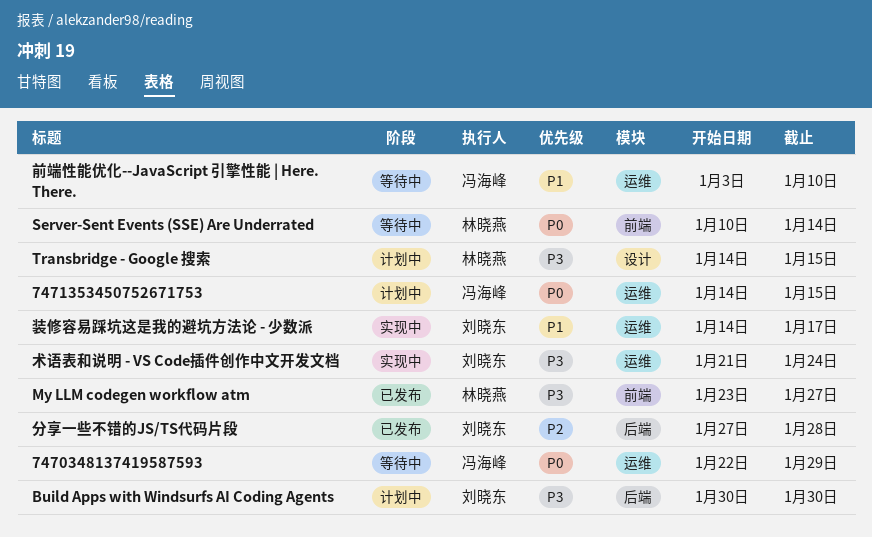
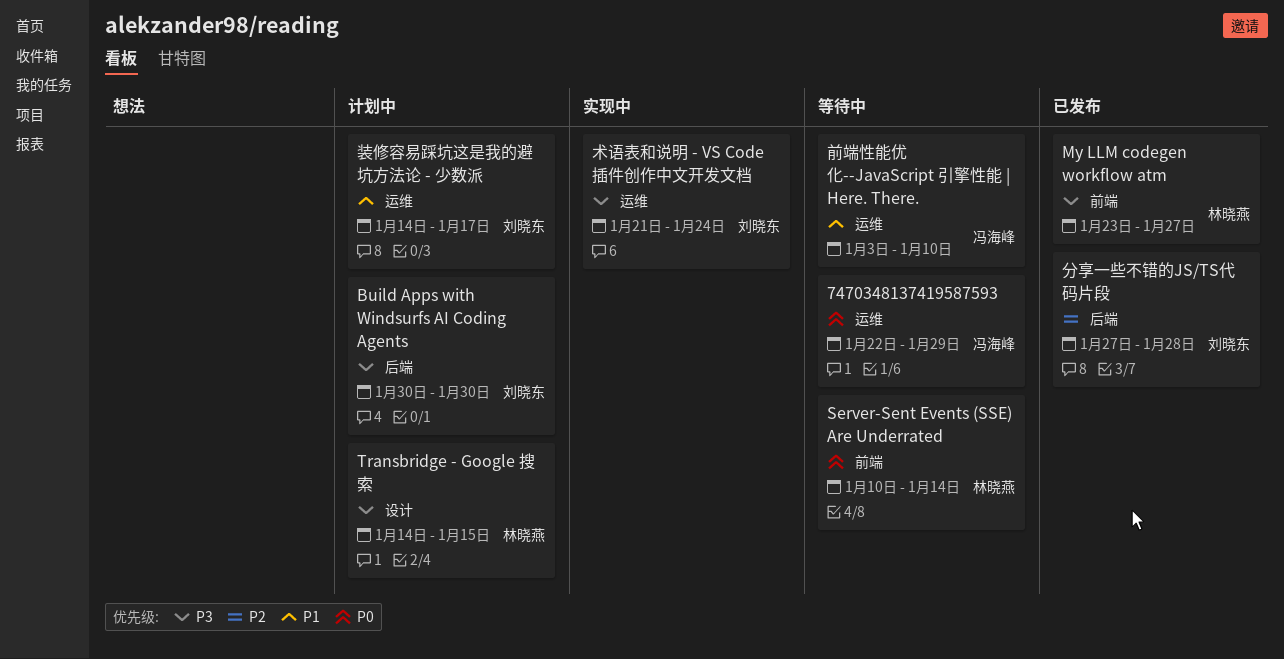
7471353450752671753: present -> none
装修容易踩坑这是我的避坑方法论 - 少数派, status: 实现中 -> 计划中

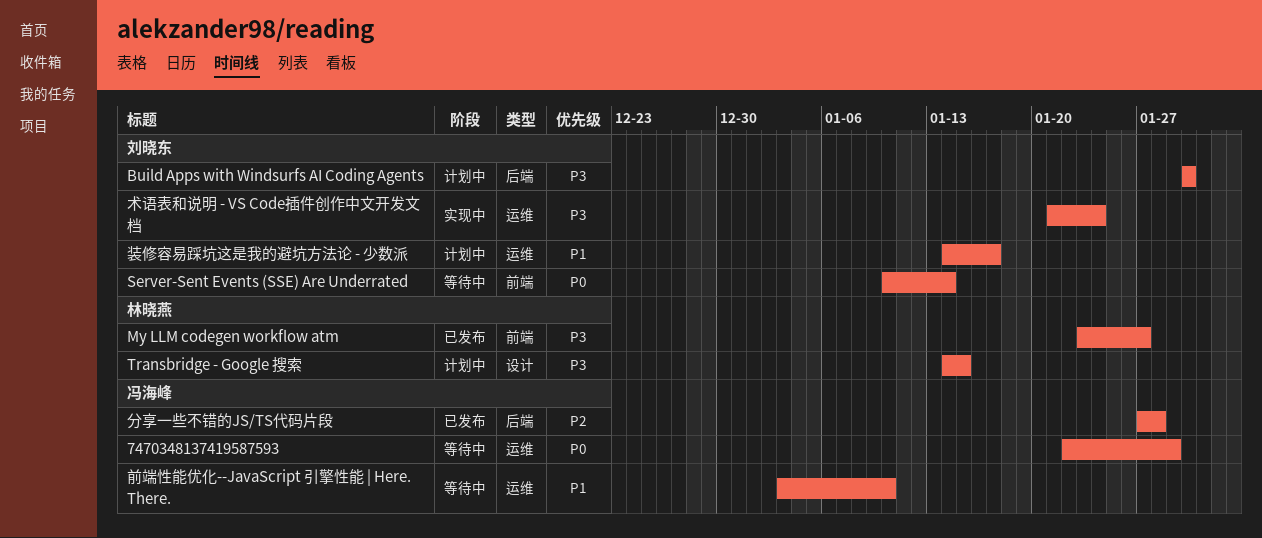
Server-Sent Events (SSE) Are Underrated, owner: 林晓燕 -> 刘晓东
分享一些不错的JS/TS代码片段, owner: 刘晓东 -> 冯海峰

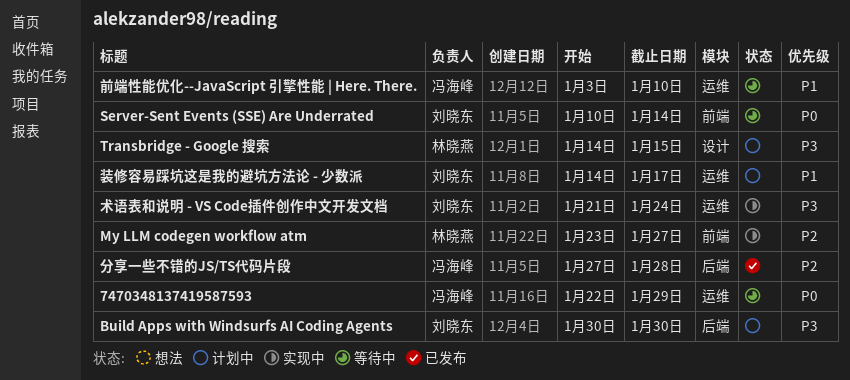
My LLM codegen workflow atm, status: 已发布 -> 实现中
My LLM codegen workflow atm, priority: P3 -> P2

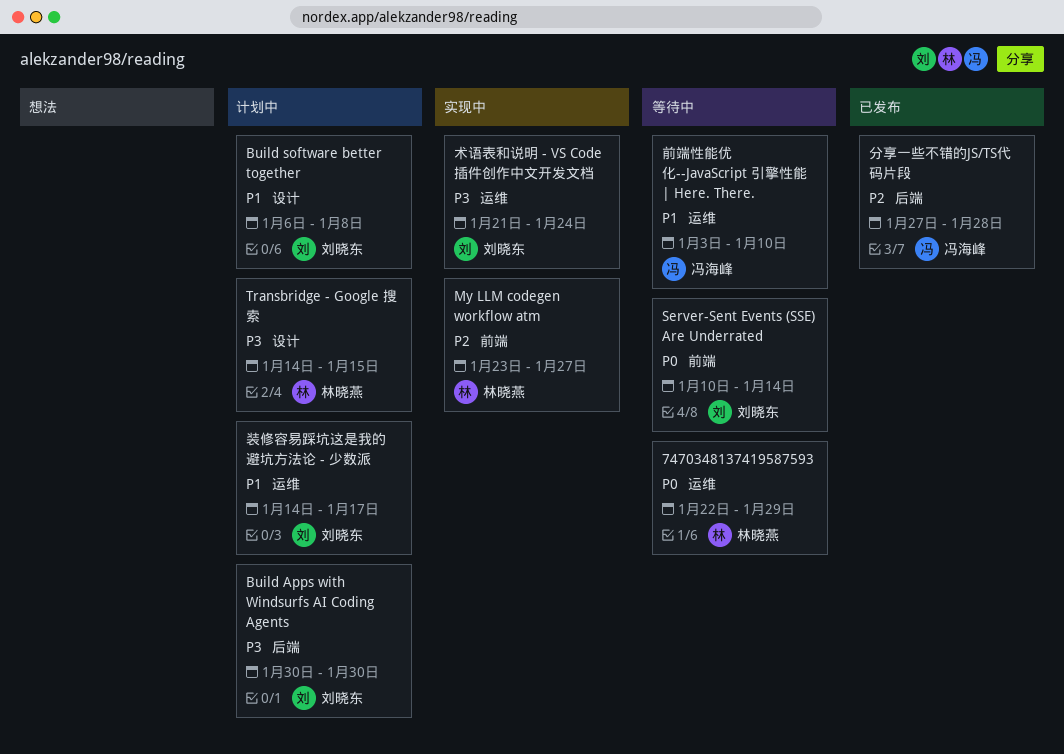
7470348137419587593, owner: 冯海峰 -> 林晓燕
Build software better together: none -> present

